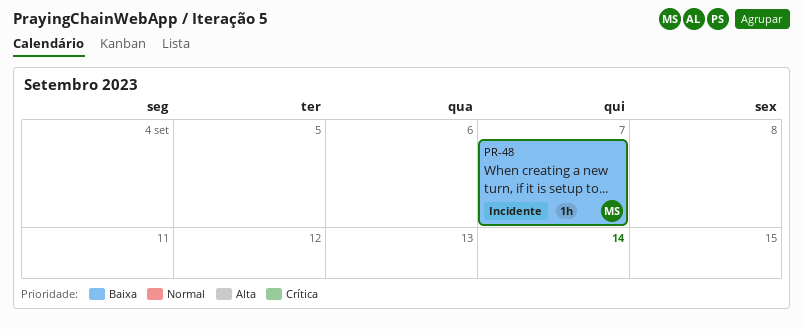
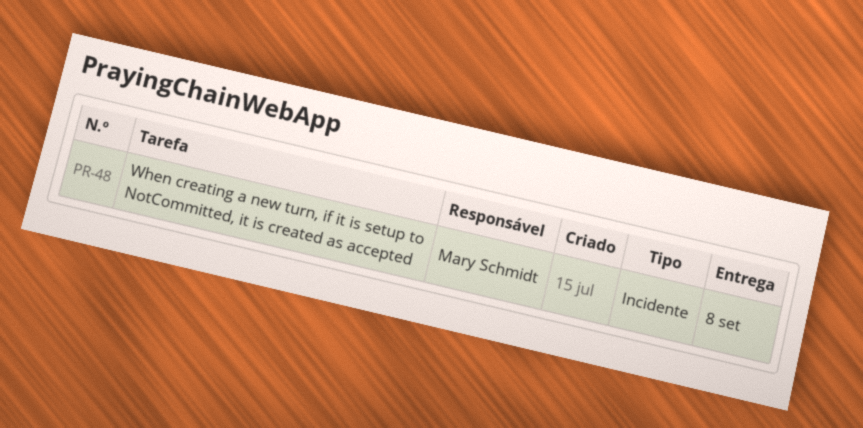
PR-48, due: Sep 7 -> Sep 8

